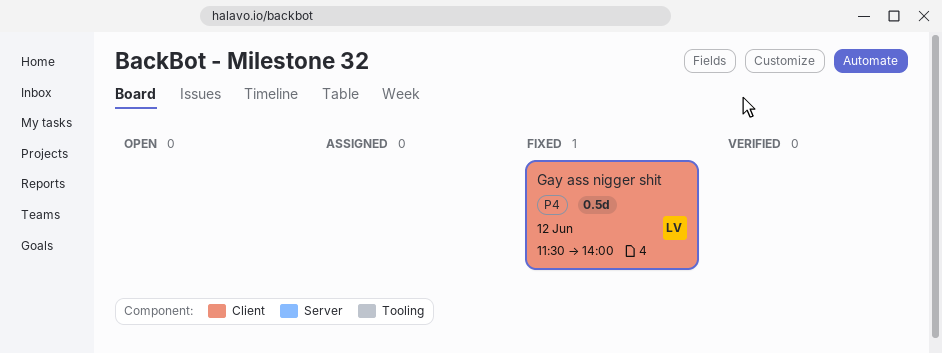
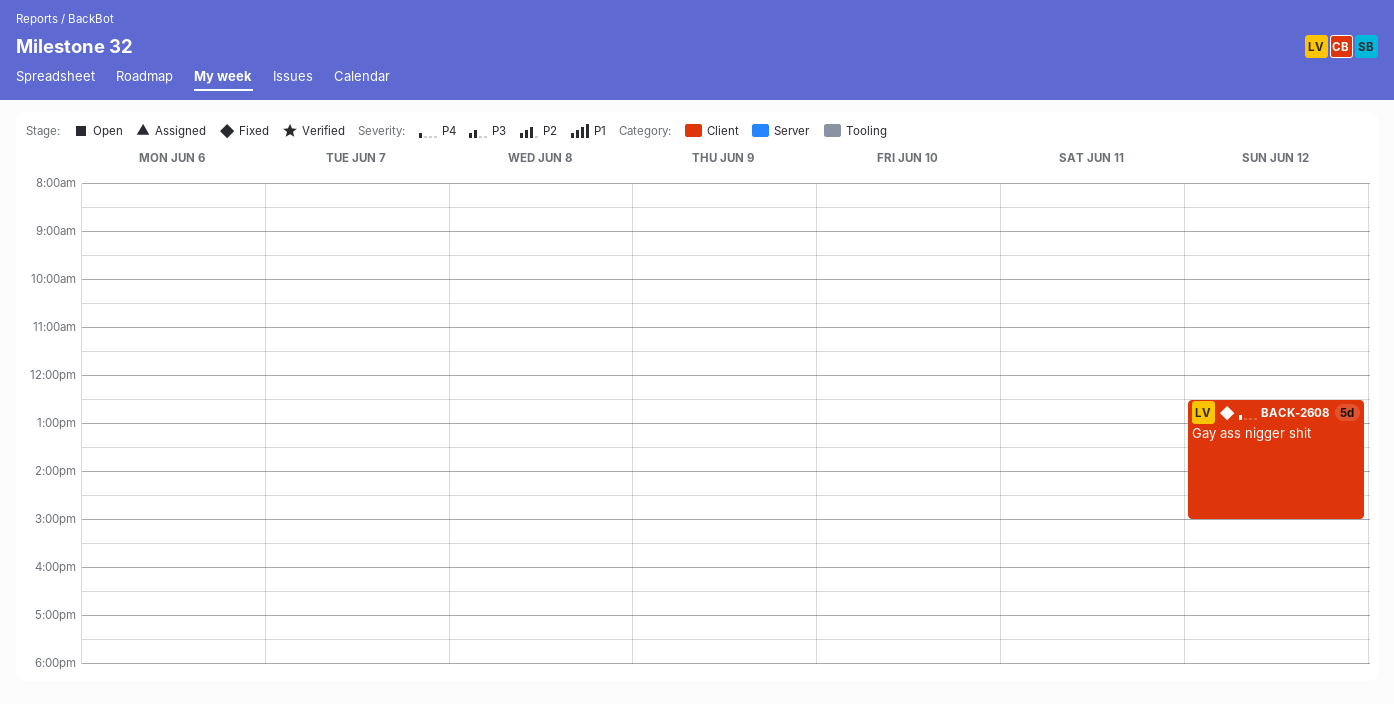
Gay ass nigger shit, estimate: 0.5d -> 5d
Gay ass nigger shit, begins: 11:30 -> 12:30
Gay ass nigger shit, ends: 14:00 -> 15:00

